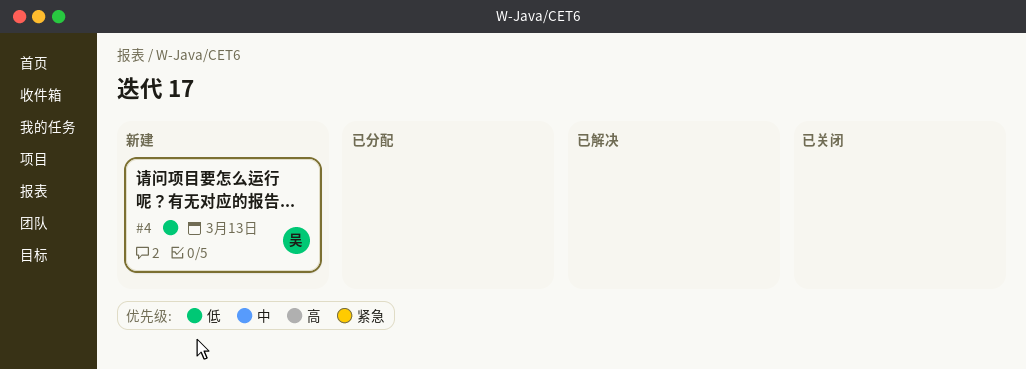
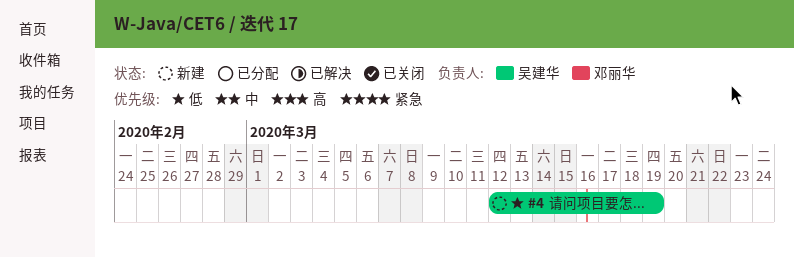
#4, due: Mar 13 -> Mar 19

